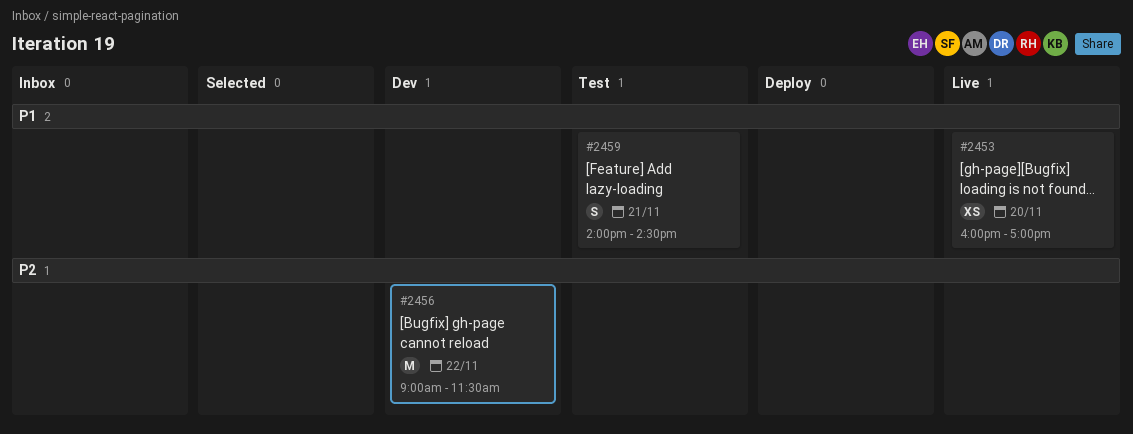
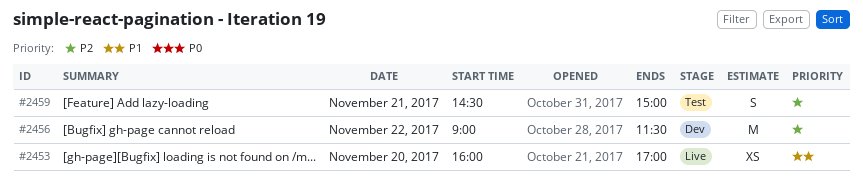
#2459, priority: P1 -> P2
#2459, begins: 14:00 -> 14:30
#2459, ends: 14:30 -> 15:00

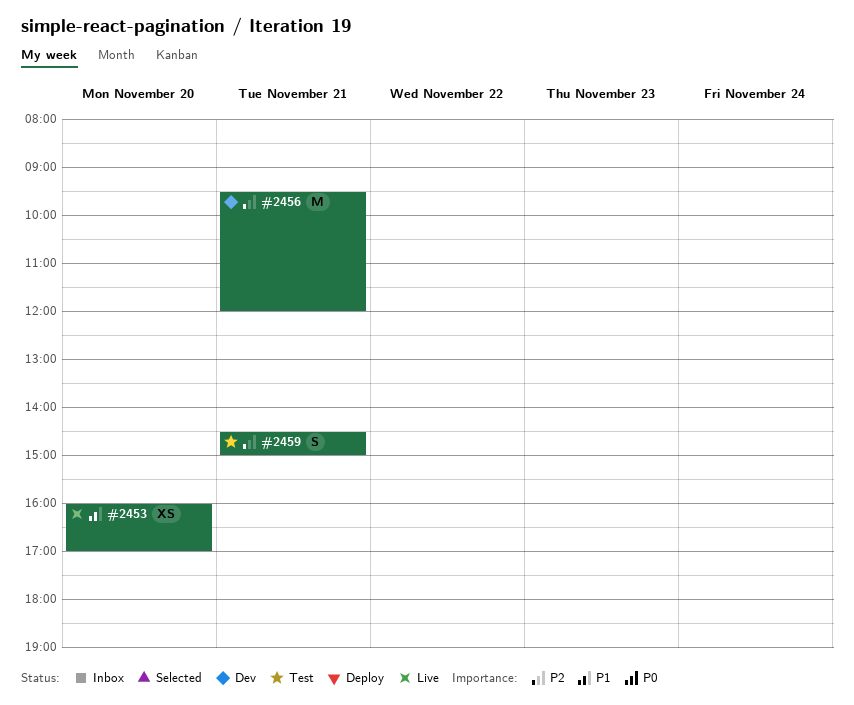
#2456, day: Nov 22 -> Nov 21
#2456, begins: 09:00 -> 09:30
#2456, ends: 11:30 -> 12:00

